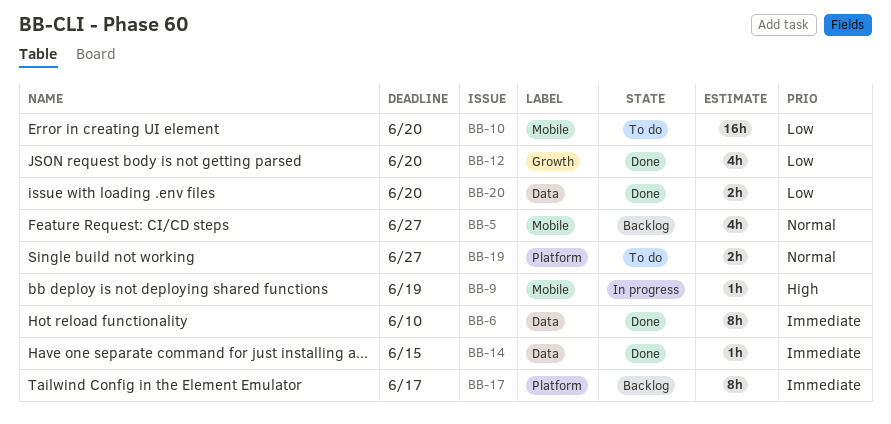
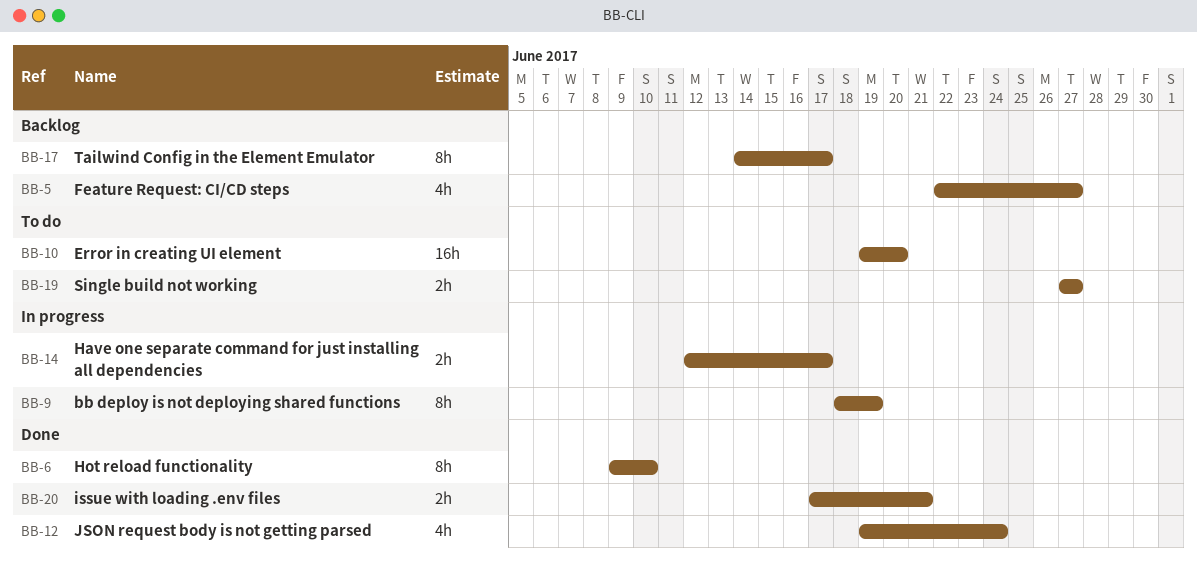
BB-9, estimate: 1h -> 8h
BB-12, due: Jun 20 -> Jun 24
BB-14, status: Done -> In progress
BB-14, estimate: 1h -> 2h
BB-14, due: Jun 15 -> Jun 17
BB-20, due: Jun 20 -> Jun 21

